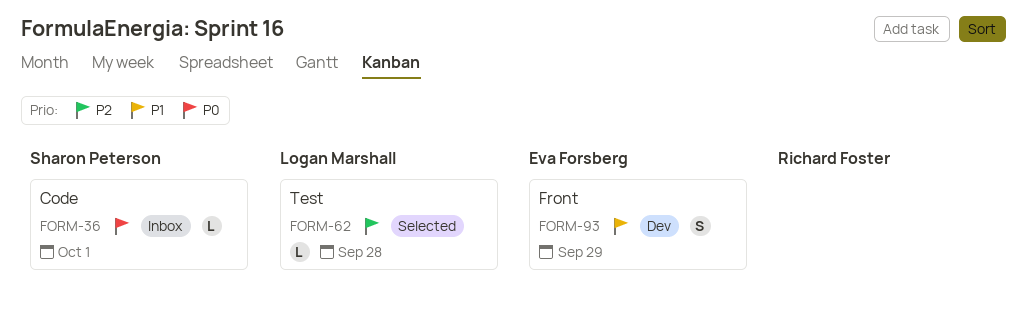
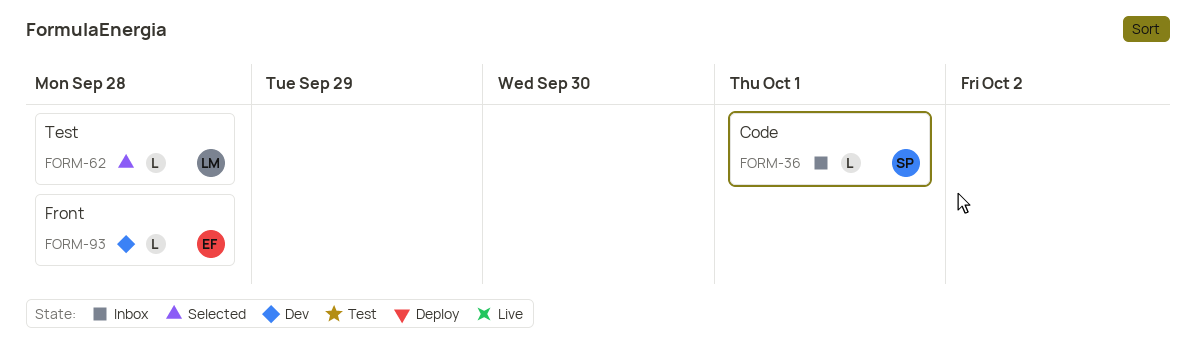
FORM-93, estimate: S -> L
FORM-93, due: Sep 29 -> Sep 28

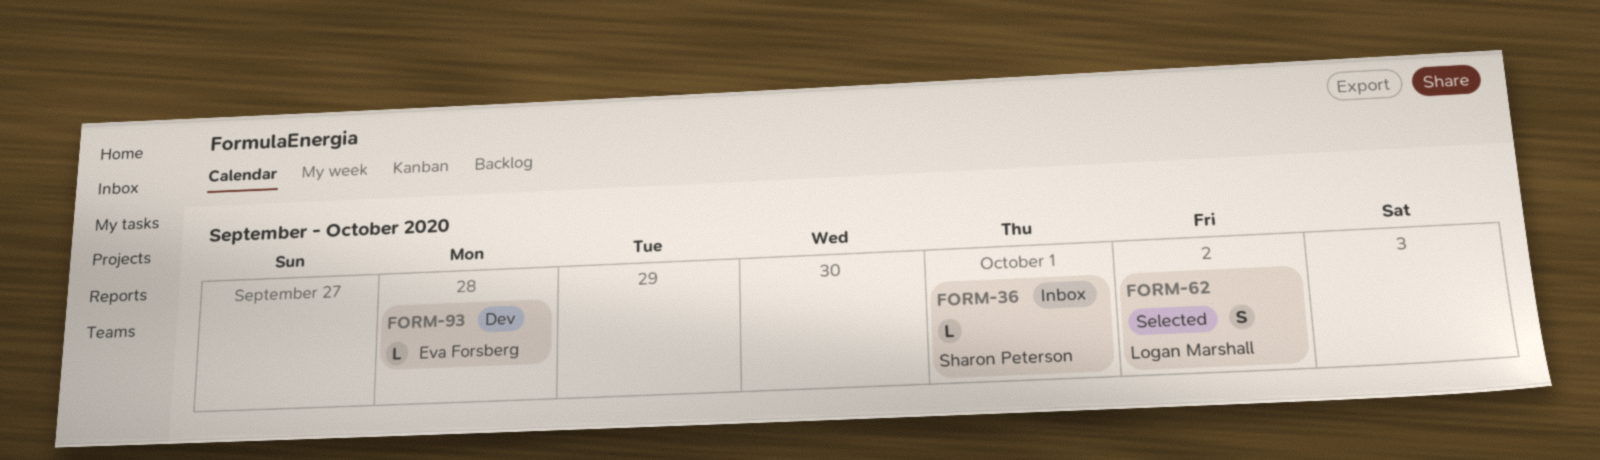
FORM-62, estimate: L -> S
FORM-62, due: Sep 28 -> Oct 2

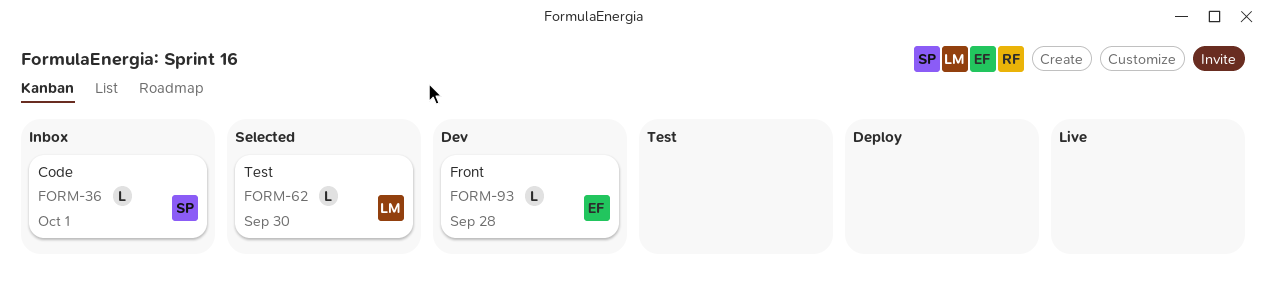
FORM-62, estimate: S -> L
FORM-62, due: Oct 2 -> Sep 30

